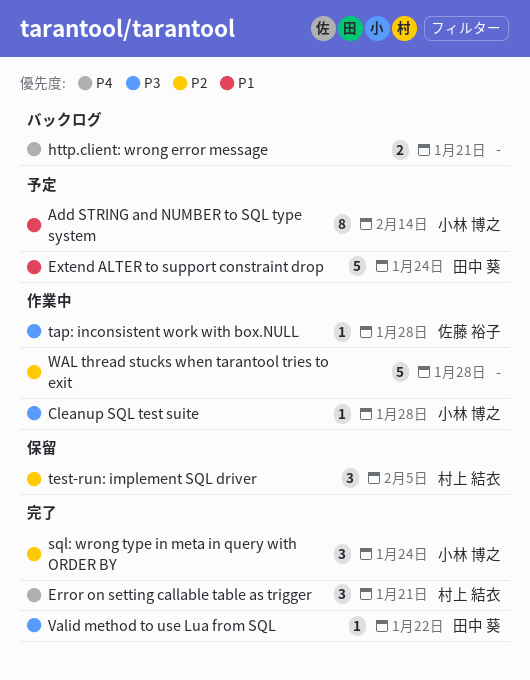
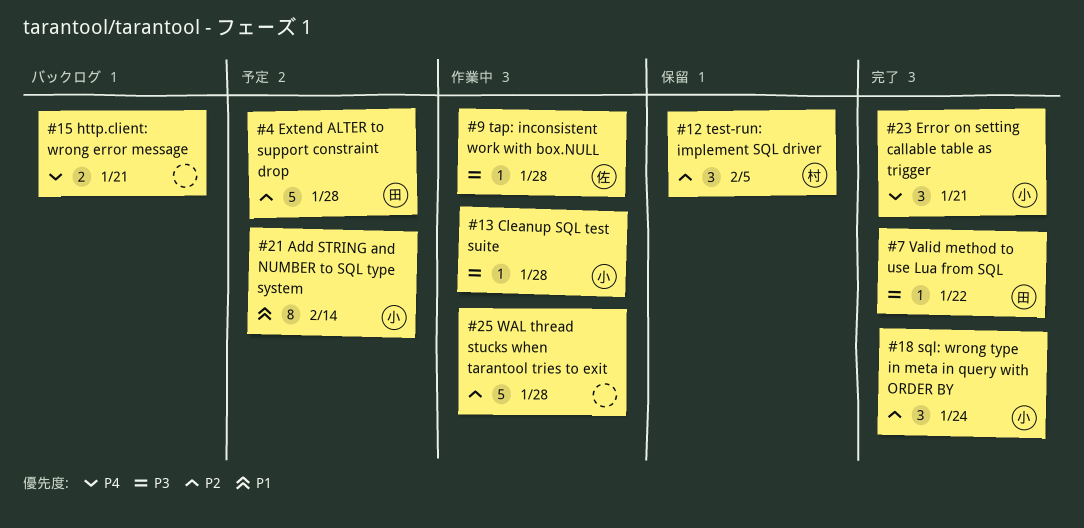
Error on setting callable table as trigger, owner: 村上 結衣 -> 小林 博之
Extend ALTER to support constraint drop, priority: P1 -> P2
Extend ALTER to support constraint drop, due: Jan 24 -> Jan 28

